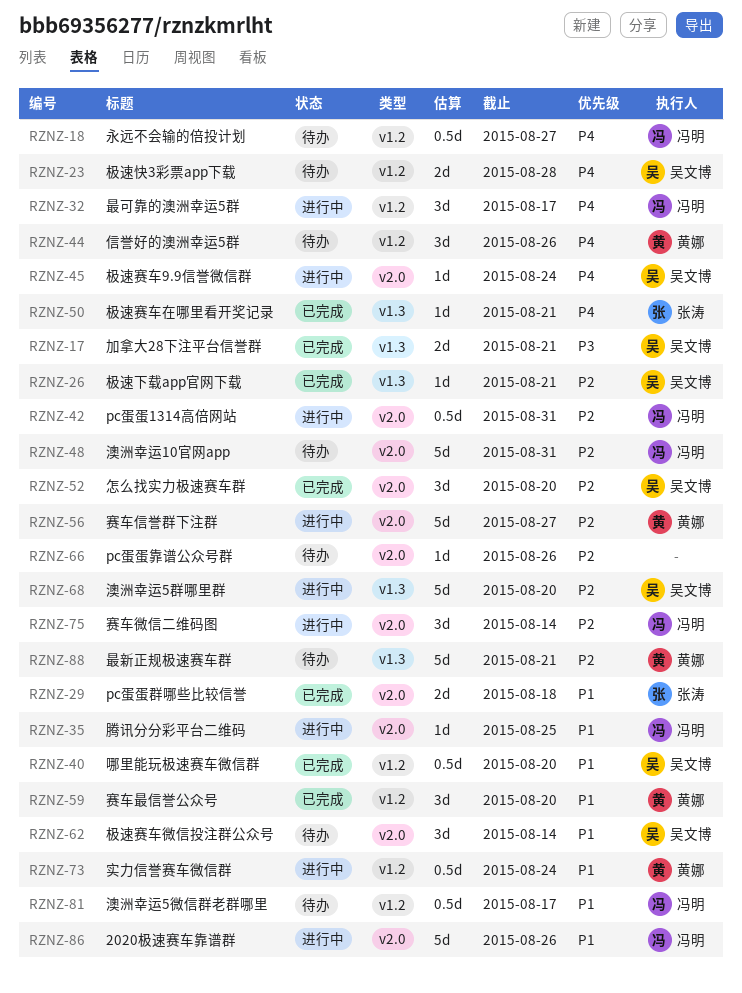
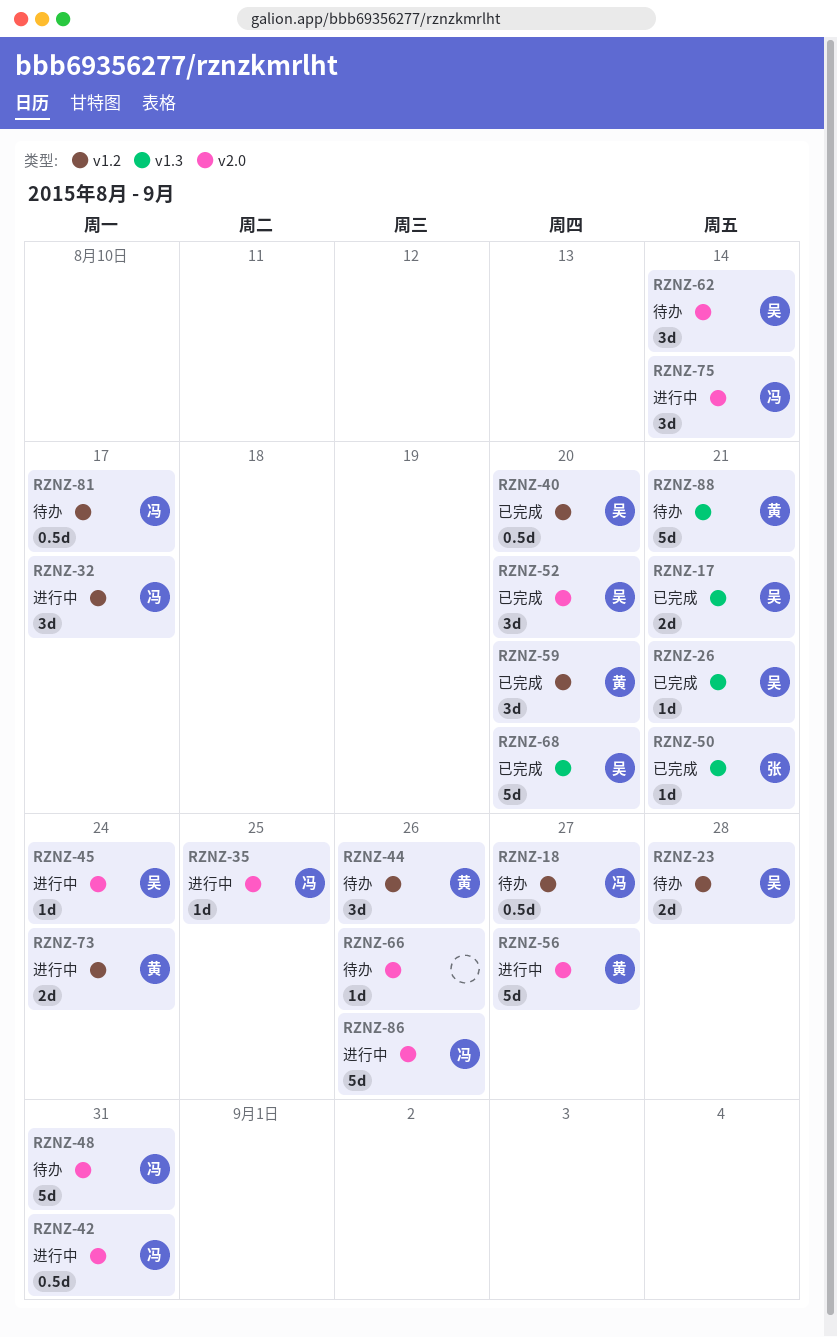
RZNZ-29: present -> none
RZNZ-68, status: 进行中 -> 已完成
RZNZ-73, estimate: 0.5d -> 2d

